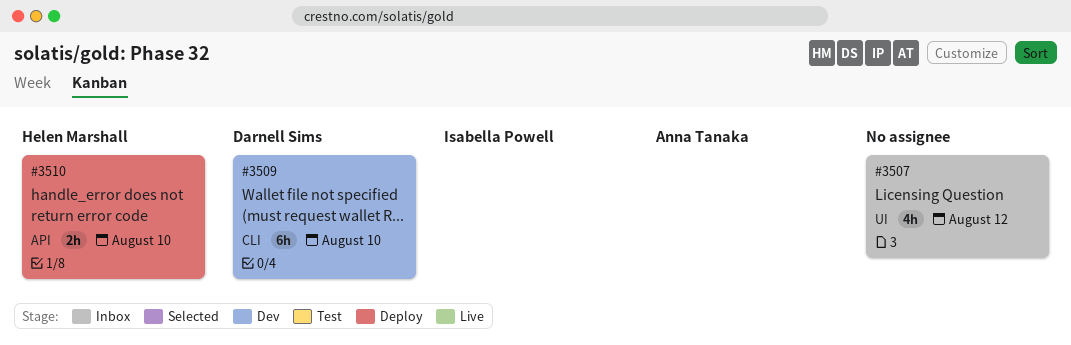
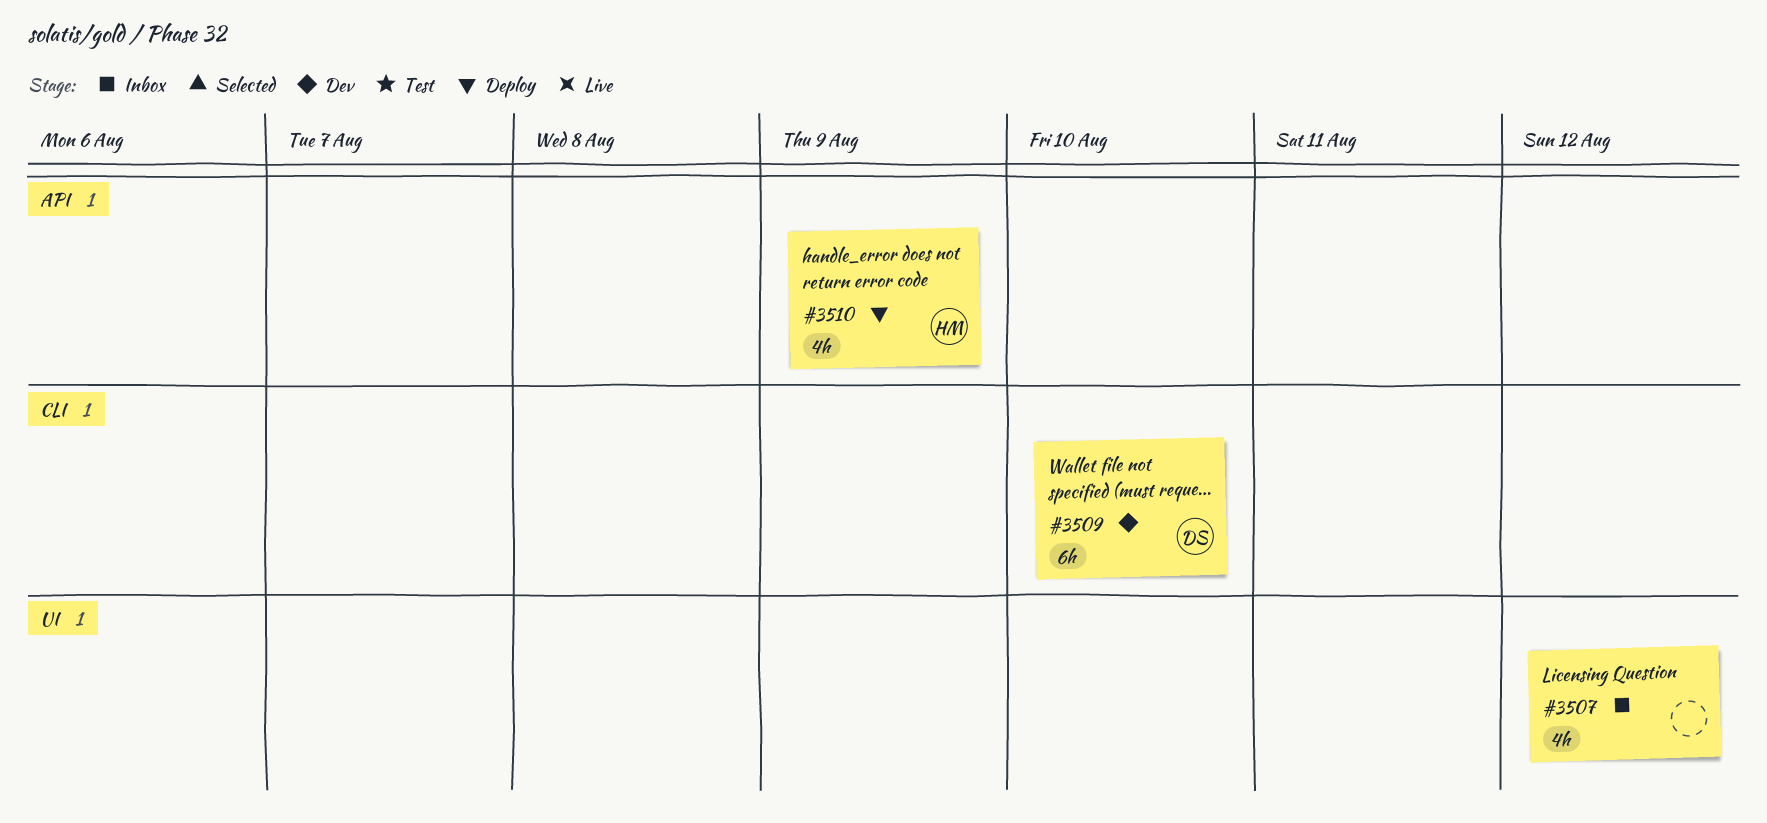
#3510, estimate: 2h -> 4h
#3510, due: Aug 10 -> Aug 9

